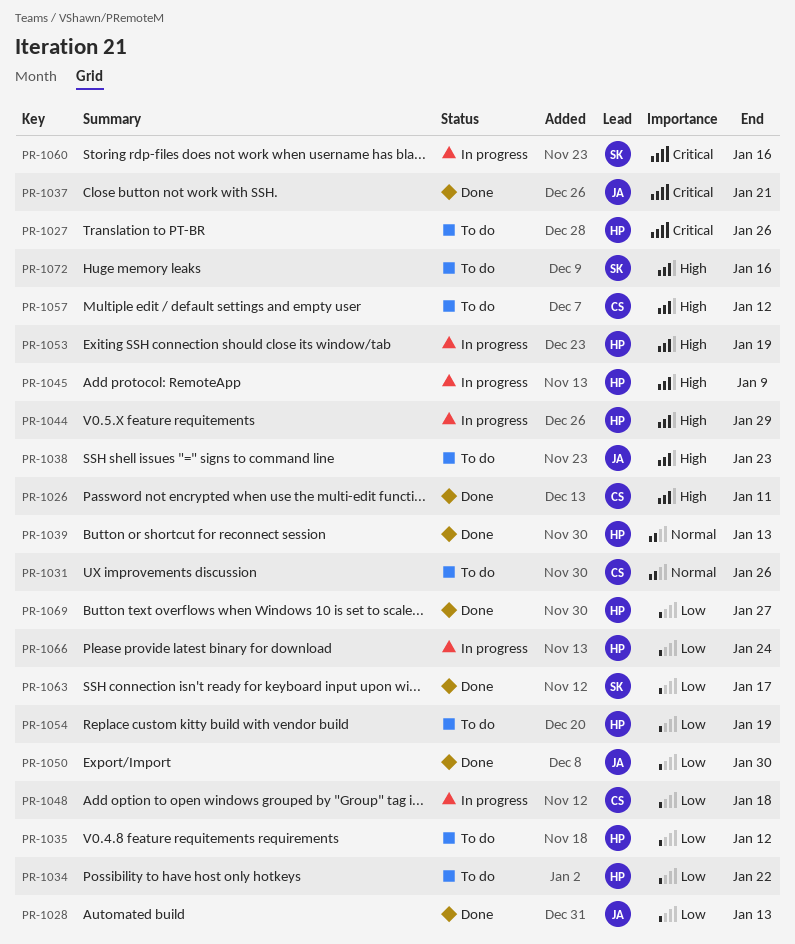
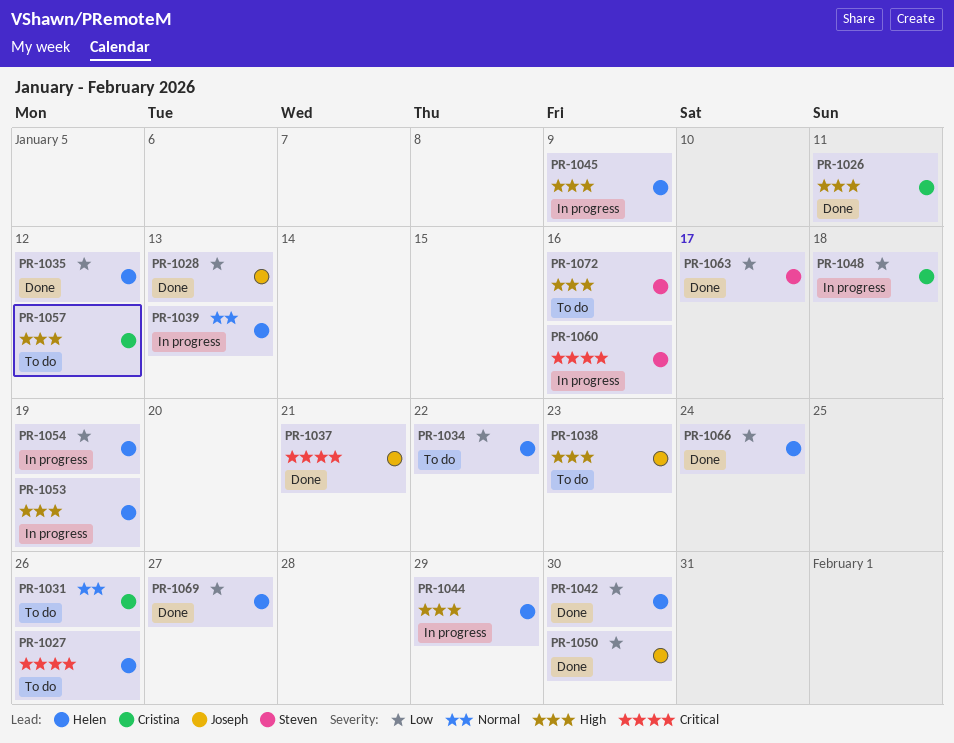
PR-1035, status: To do -> Done
PR-1039, status: Done -> In progress
PR-1042: none -> present
PR-1054, status: To do -> In progress
PR-1066, status: In progress -> Done

